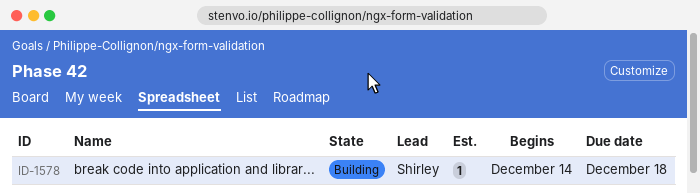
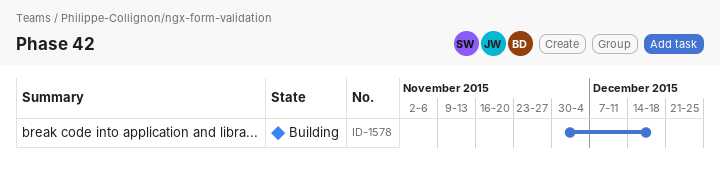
ID-1578, start: Dec 14 -> Nov 30

